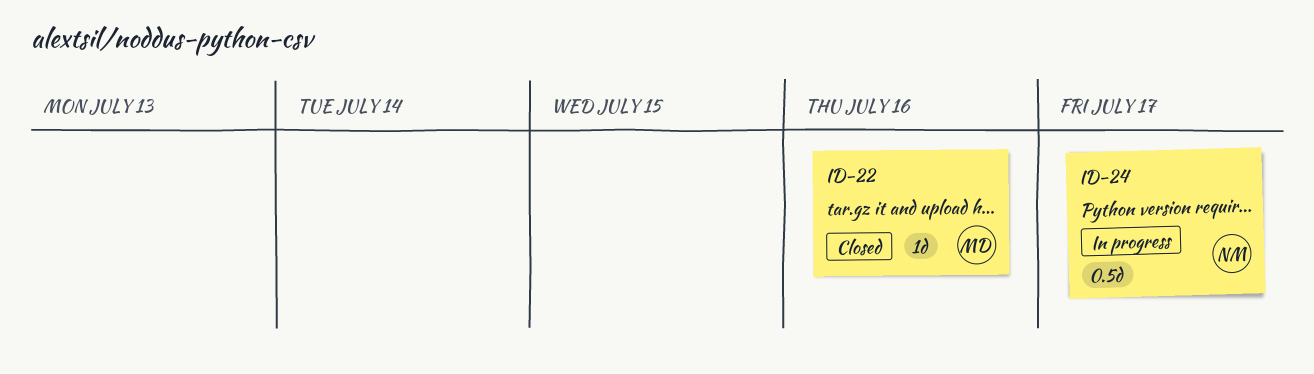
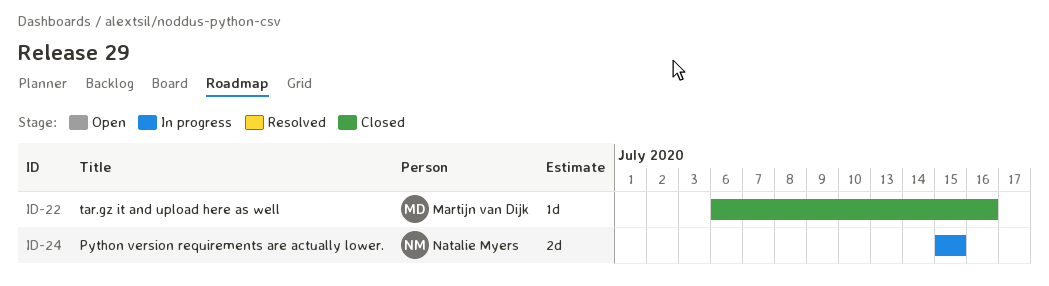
ID-24, estimate: 0.5d -> 2d
ID-24, due: Jul 17 -> Jul 15

